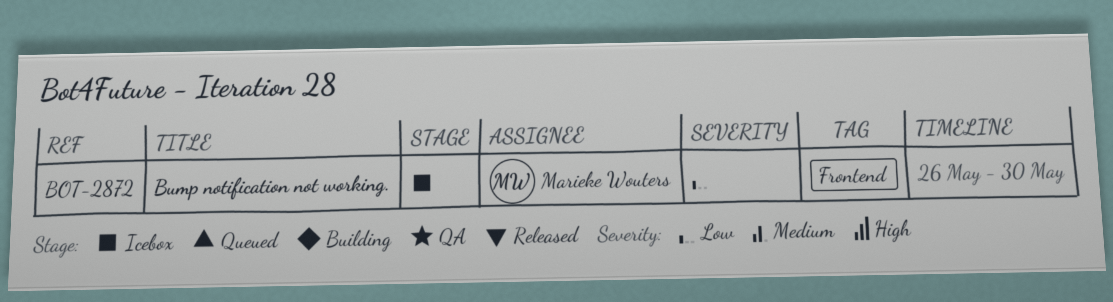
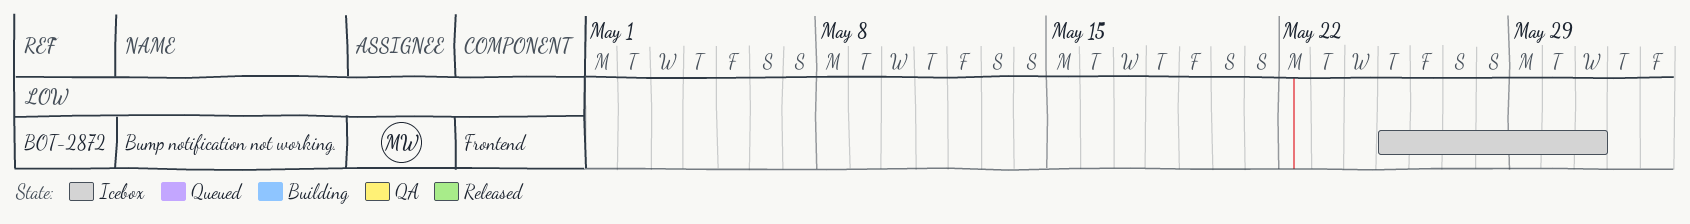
BOT-2872, start: May 26 -> May 25
BOT-2872, due: May 30 -> May 31

